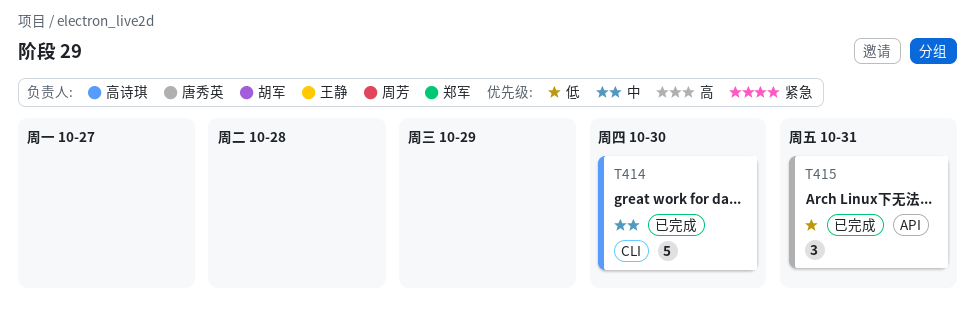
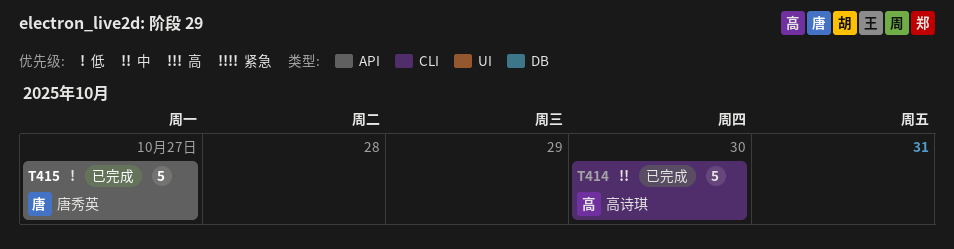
T415, estimate: 3 -> 5
T415, due: Oct 31 -> Oct 27

